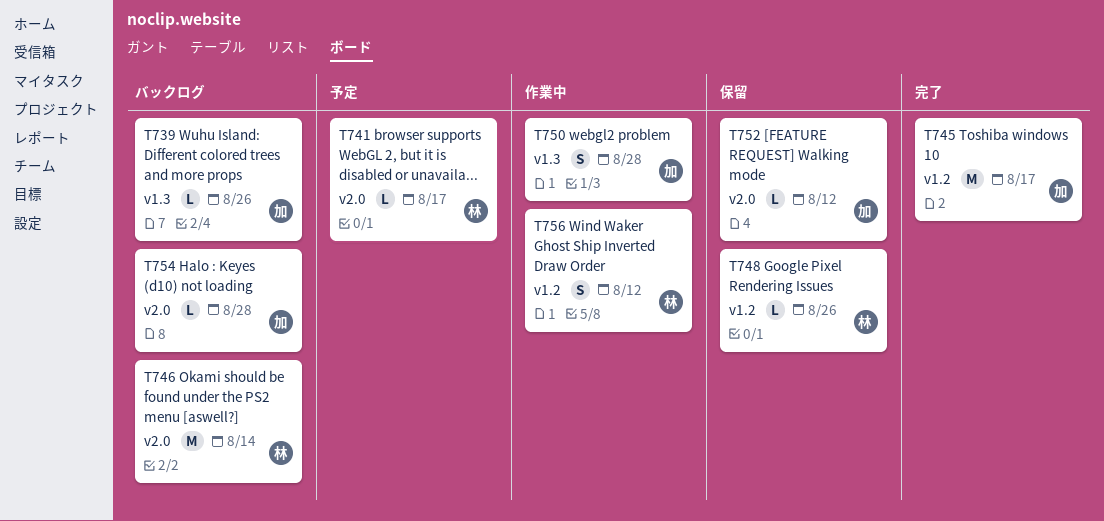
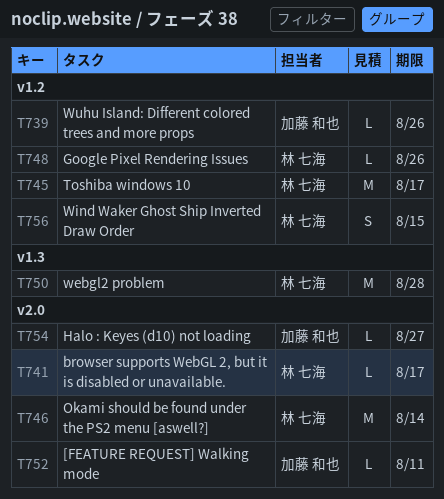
T739, label: v1.3 -> v1.2
T745, owner: 加藤 和也 -> 林 七海
T750, owner: 加藤 和也 -> 林 七海
T750, estimate: S -> M
T752, due: Aug 12 -> Aug 11
T754, due: Aug 28 -> Aug 27
T756, due: Aug 12 -> Aug 15

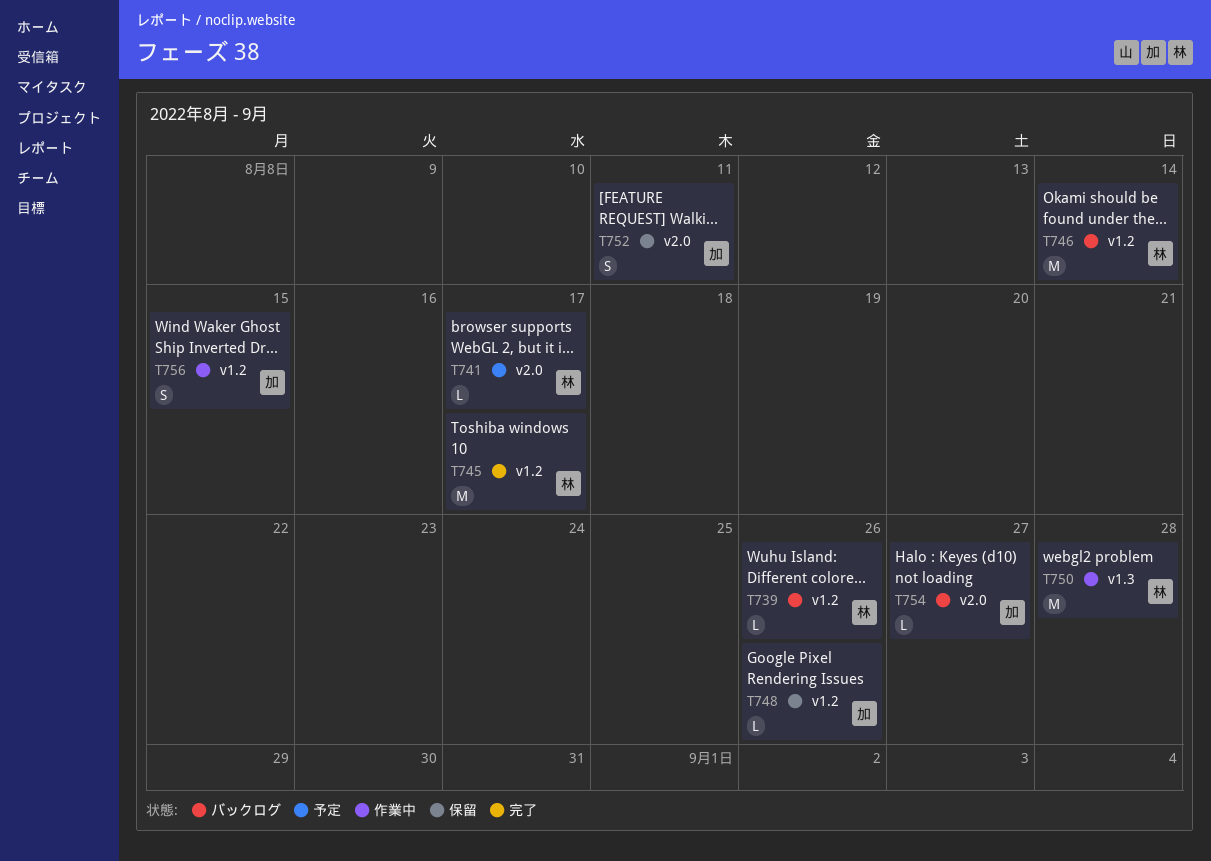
T739, owner: 加藤 和也 -> 林 七海
T746, label: v2.0 -> v1.2
T748, owner: 林 七海 -> 加藤 和也
T752, estimate: L -> S
T756, owner: 林 七海 -> 加藤 和也

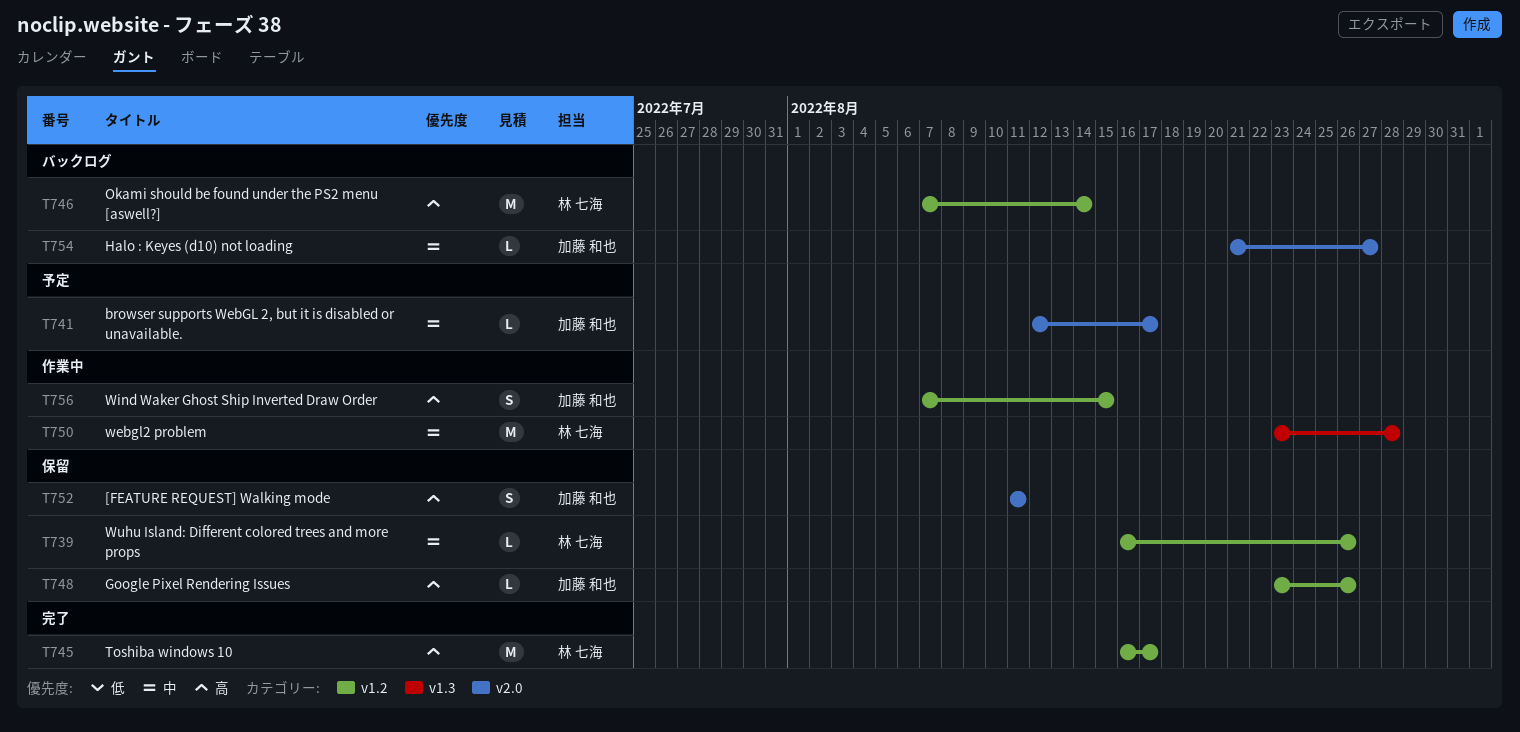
T739, status: バックログ -> 保留
T741, owner: 林 七海 -> 加藤 和也

